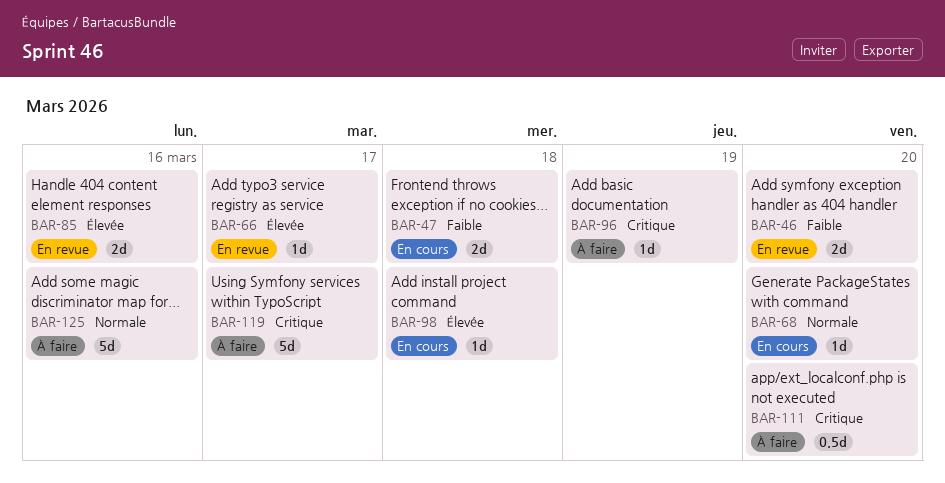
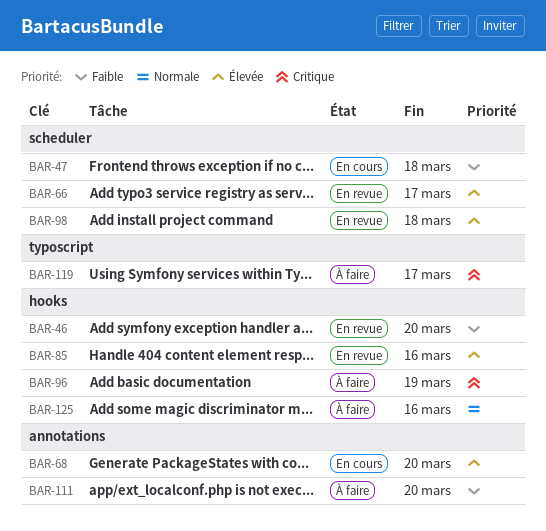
BAR-68, priority: Normale -> Élevée
BAR-98, status: En cours -> En revue
BAR-111, priority: Critique -> Faible

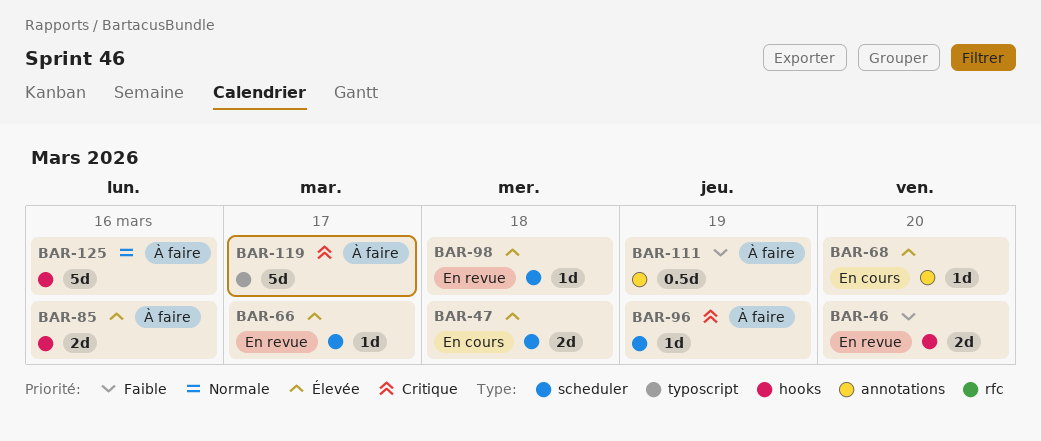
BAR-47, priority: Faible -> Élevée
BAR-85, status: En revue -> À faire
BAR-96, label: hooks -> scheduler
BAR-111, due: Mar 20 -> Mar 19

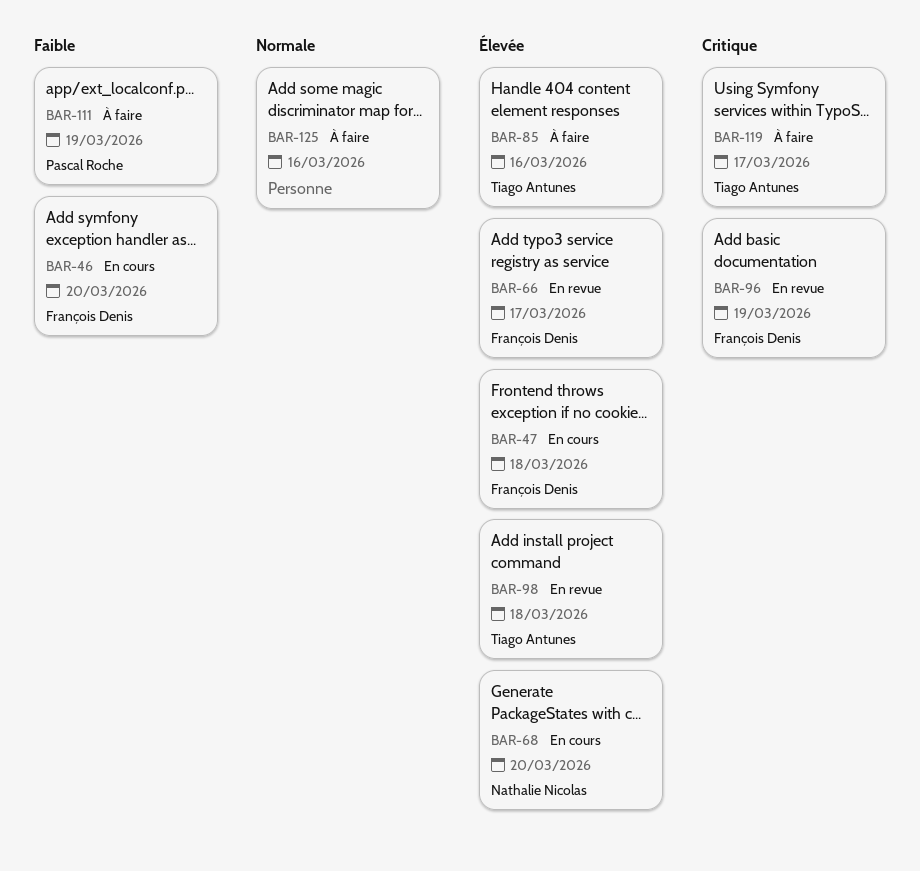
BAR-46, status: En revue -> En cours
BAR-96, status: À faire -> En revue

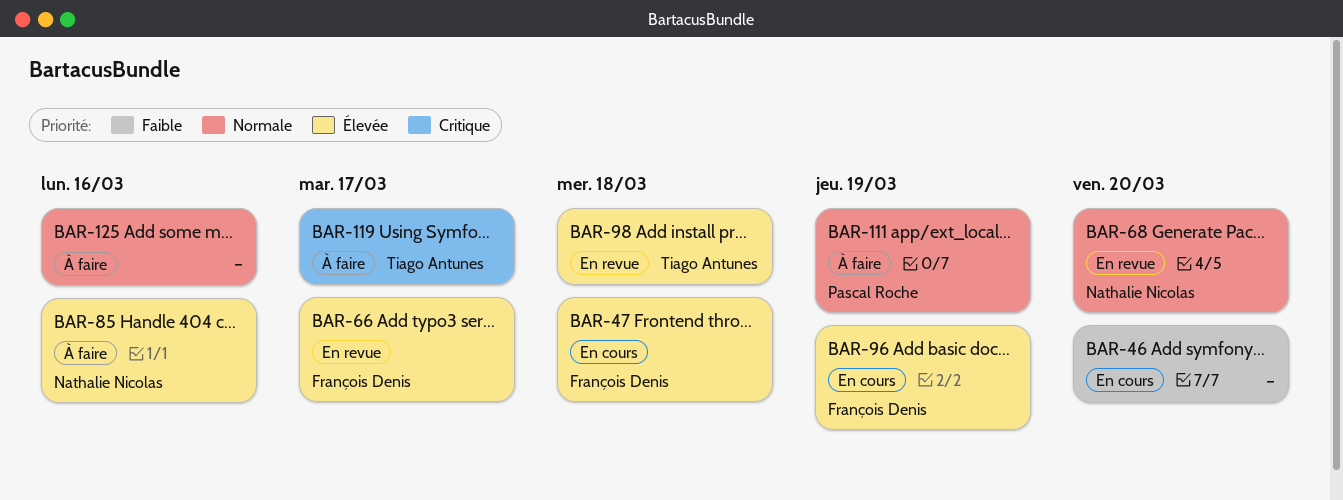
BAR-46, owner: François Denis -> none
BAR-68, status: En cours -> En revue
BAR-68, priority: Élevée -> Normale
BAR-85, owner: Tiago Antunes -> Nathalie Nicolas
BAR-96, status: En revue -> En cours
BAR-96, priority: Critique -> Élevée
BAR-111, priority: Faible -> Normale

